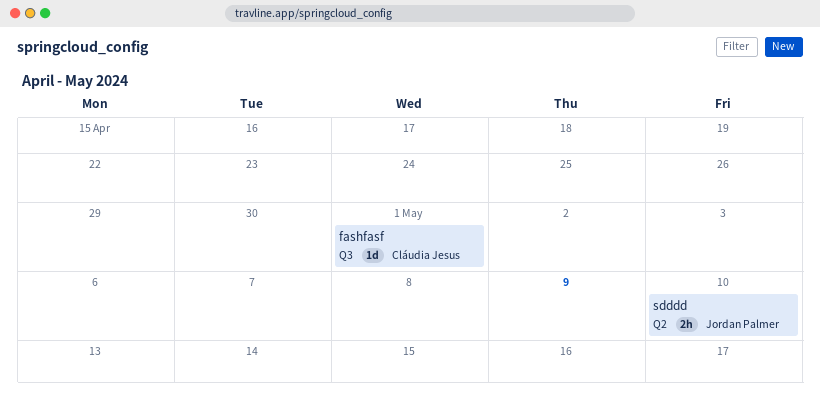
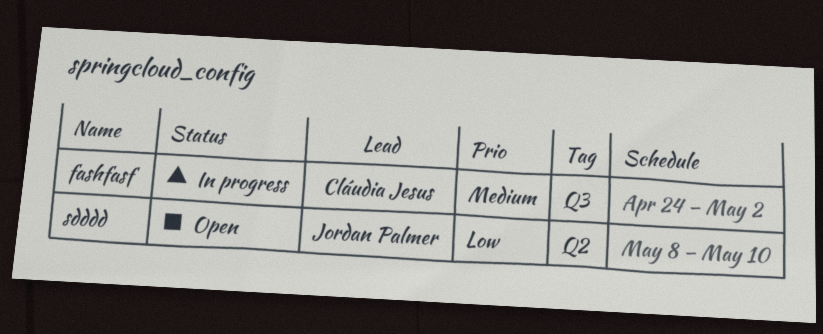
fashfasf, due: May 1 -> May 2

